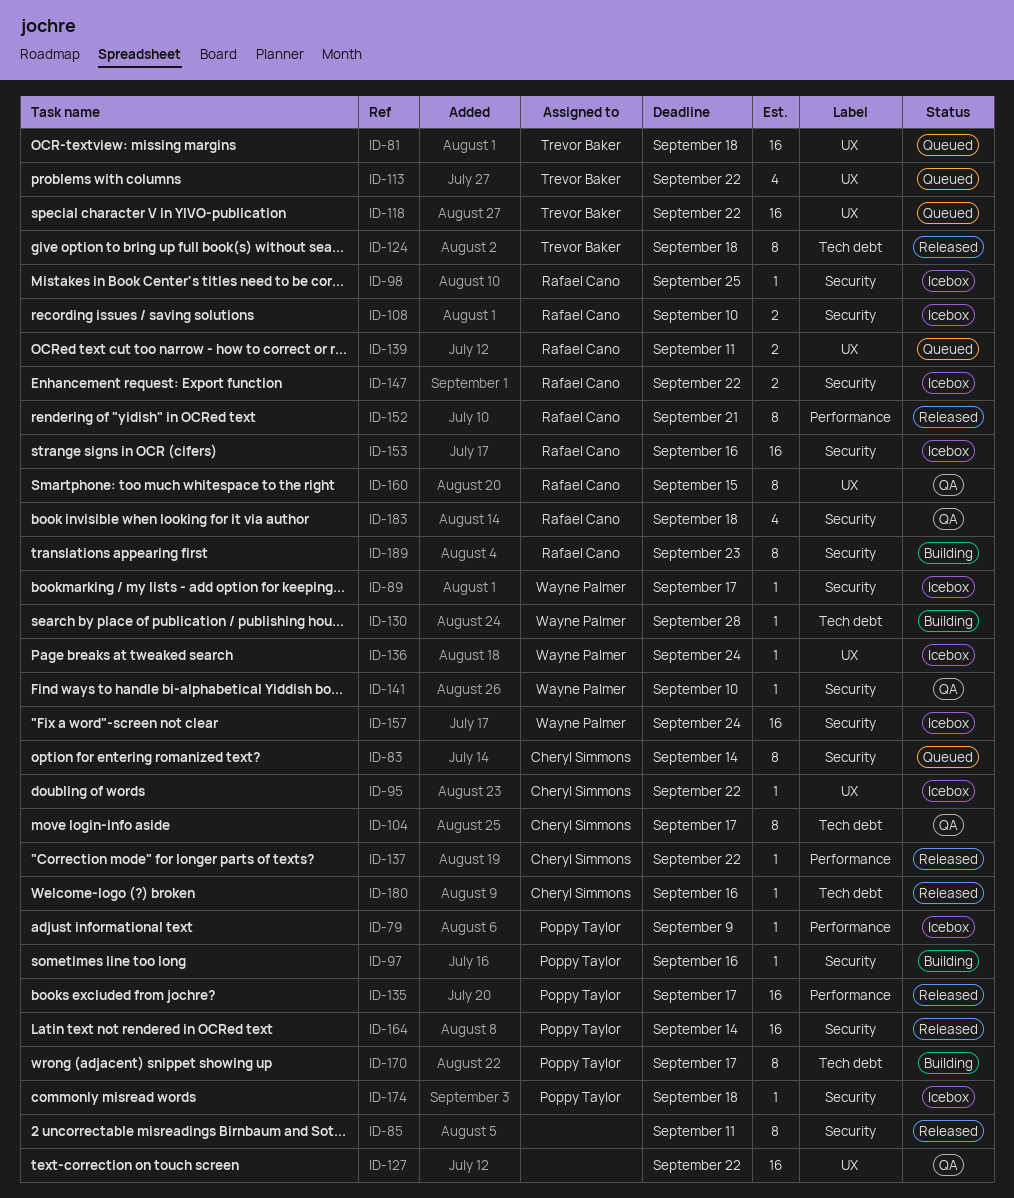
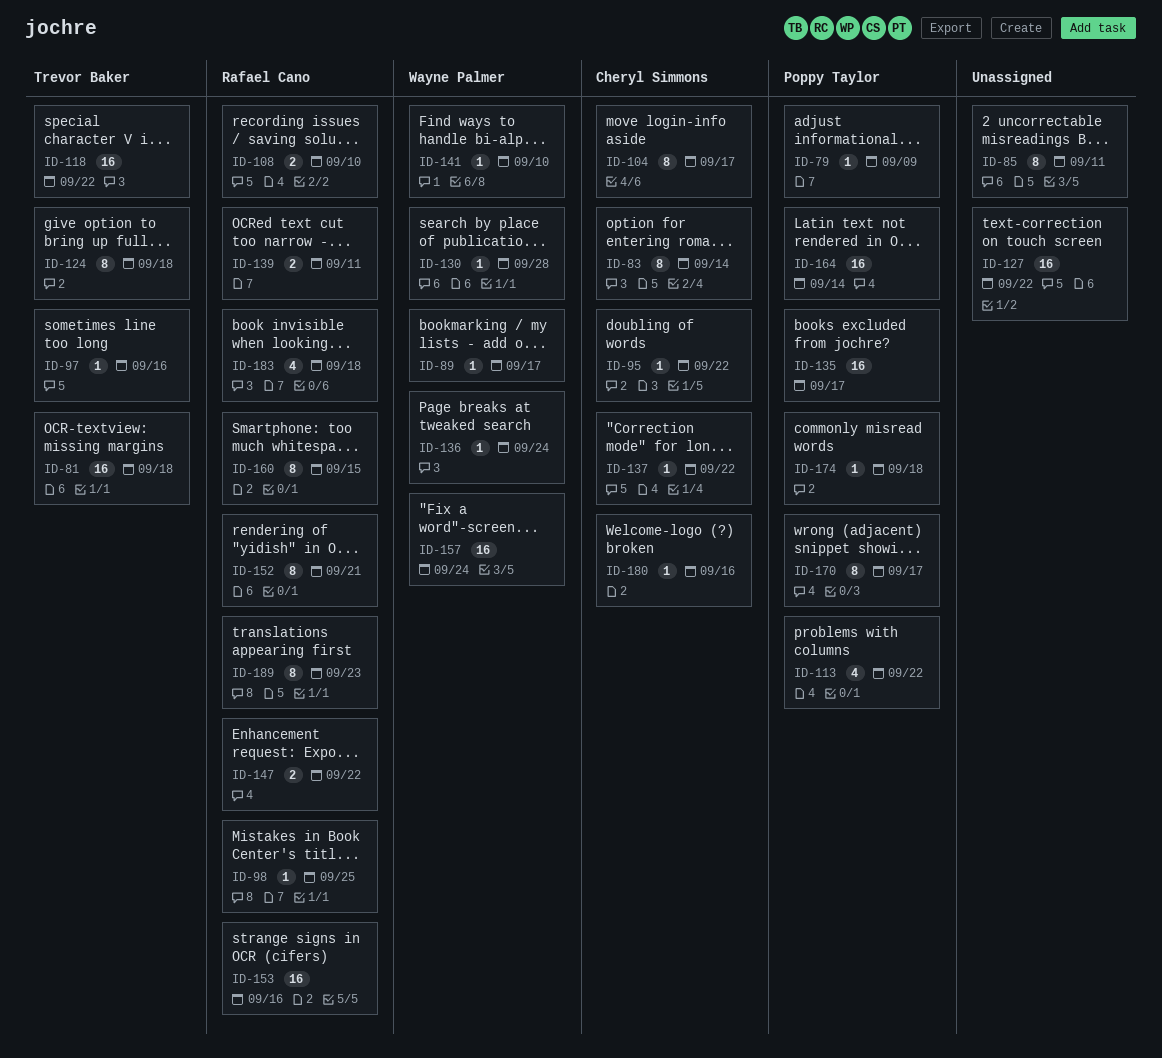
ID-97, owner: Poppy Taylor -> Trevor Baker
ID-113, owner: Trevor Baker -> Poppy Taylor

